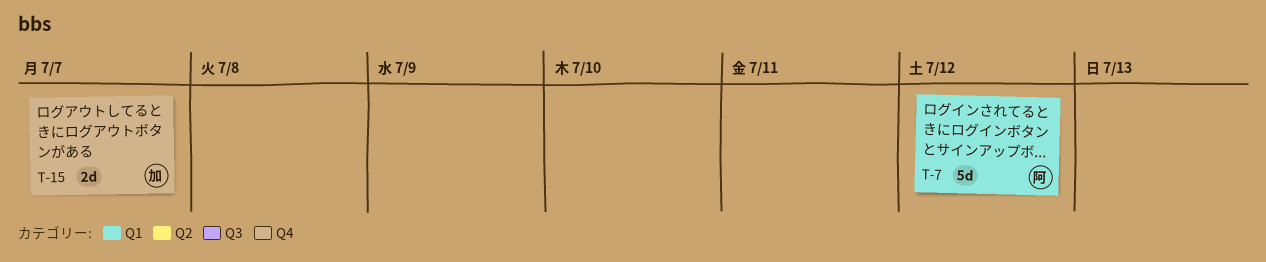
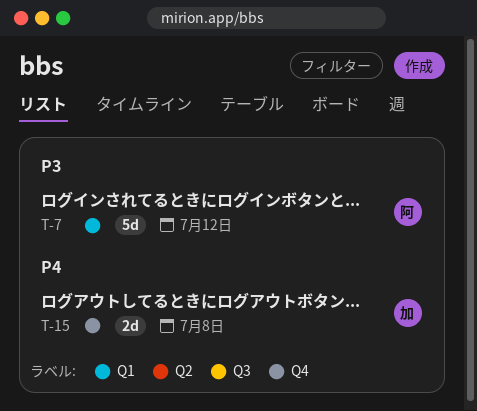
T-15, due: Jul 7 -> Jul 8

